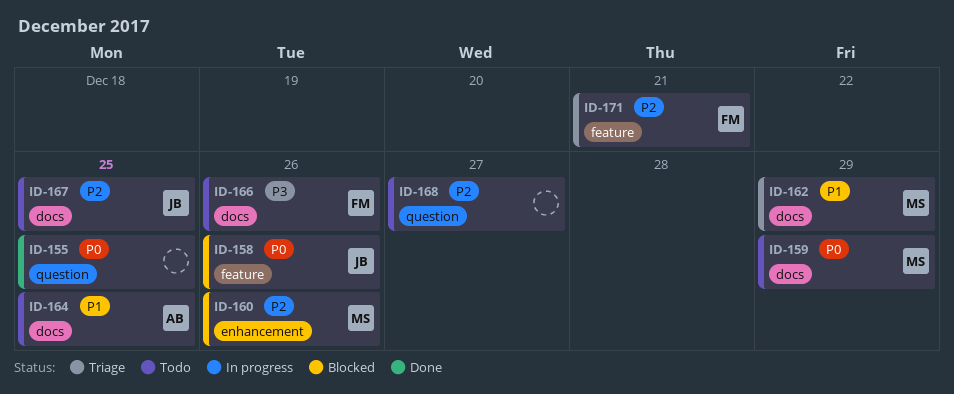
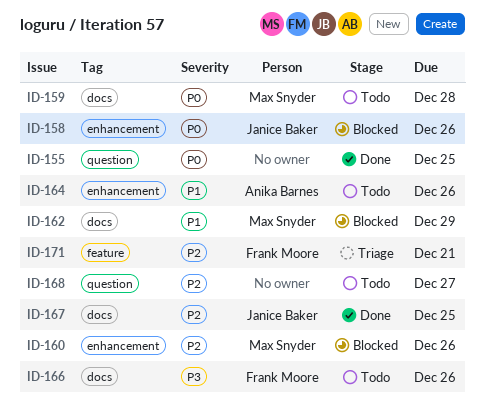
ID-158, label: feature -> enhancement
ID-159, due: Dec 29 -> Dec 28
ID-162, status: Triage -> Blocked
ID-164, label: docs -> enhancement
ID-164, due: Dec 25 -> Dec 26
ID-167, status: Todo -> Done

